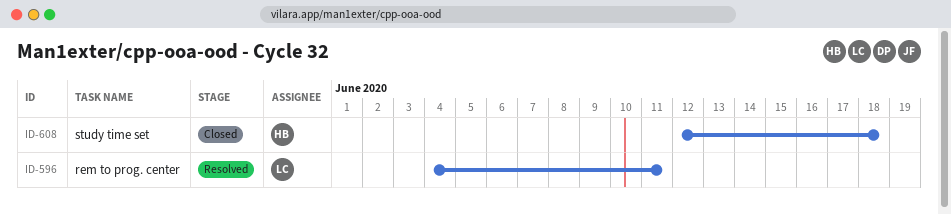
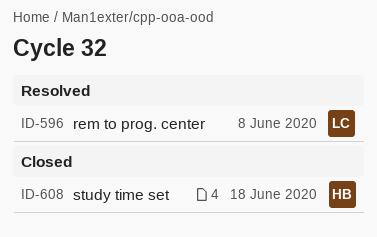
ID-596, due: Jun 11 -> Jun 8

